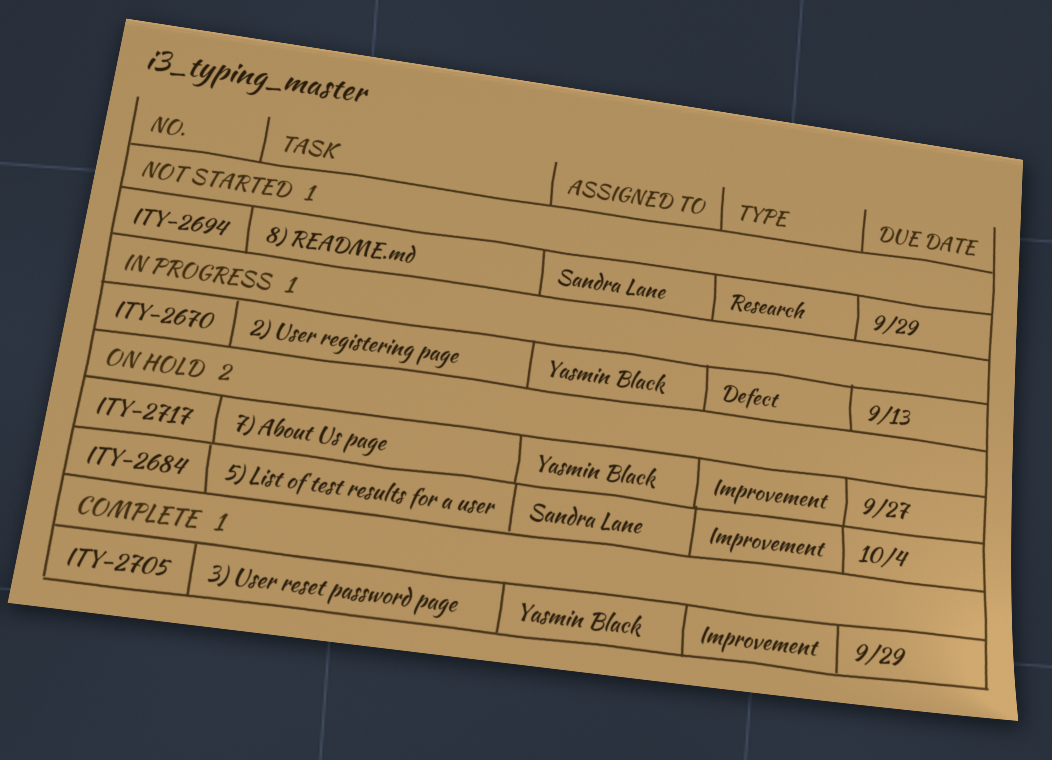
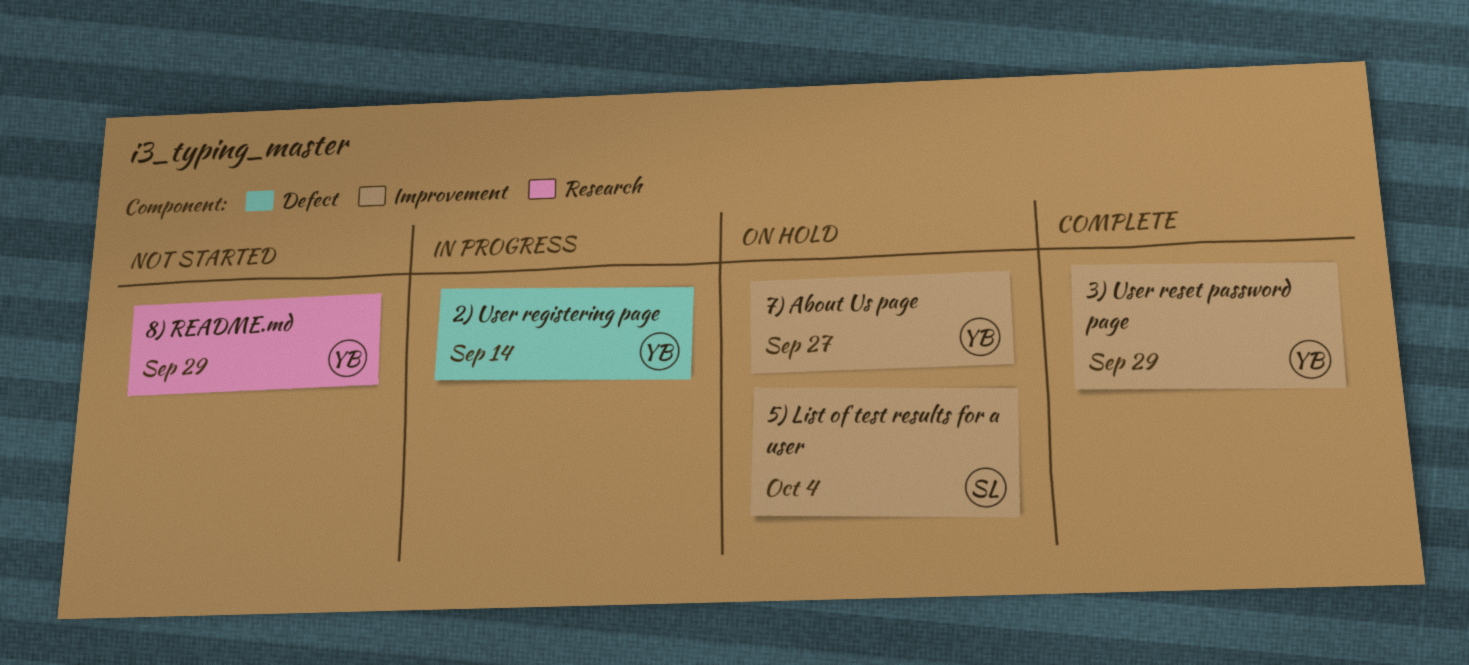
2) User registering page, due: Sep 13 -> Sep 14
8) README.md, owner: Sandra Lane -> Yasmin Black

